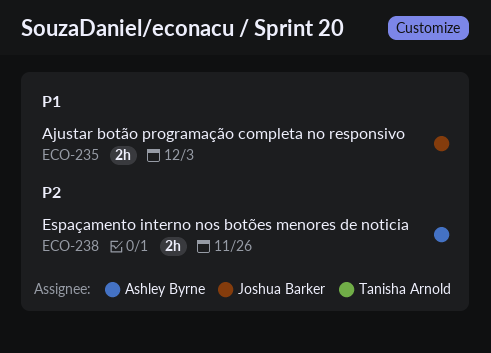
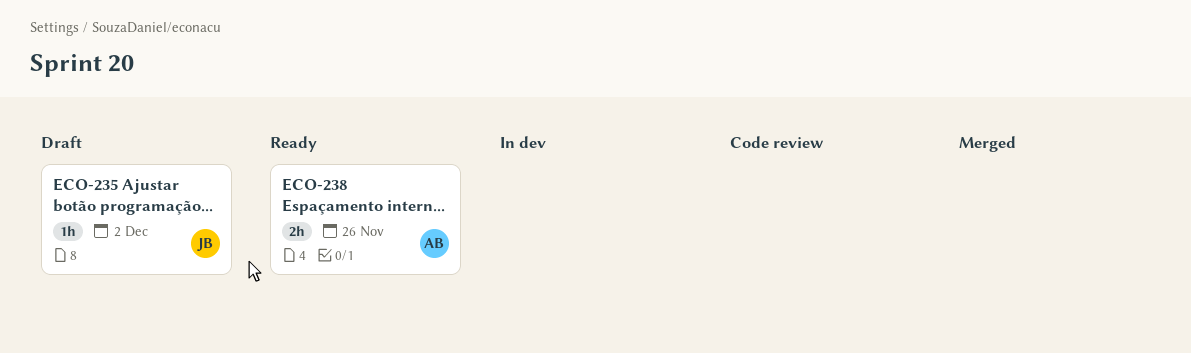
ECO-235, estimate: 2h -> 1h
ECO-235, due: Dec 3 -> Dec 2

